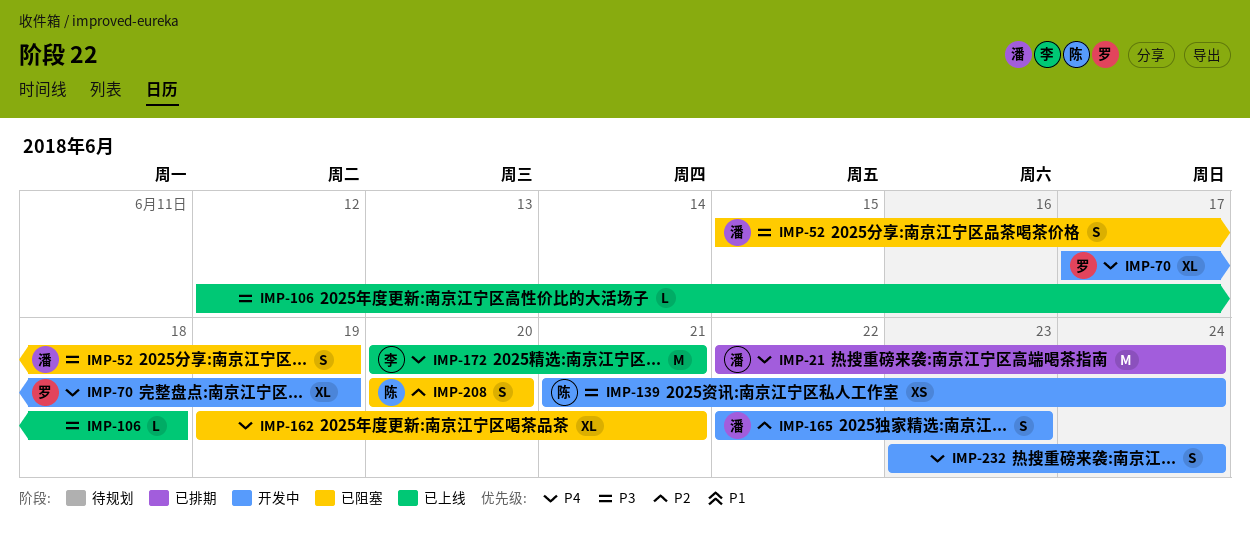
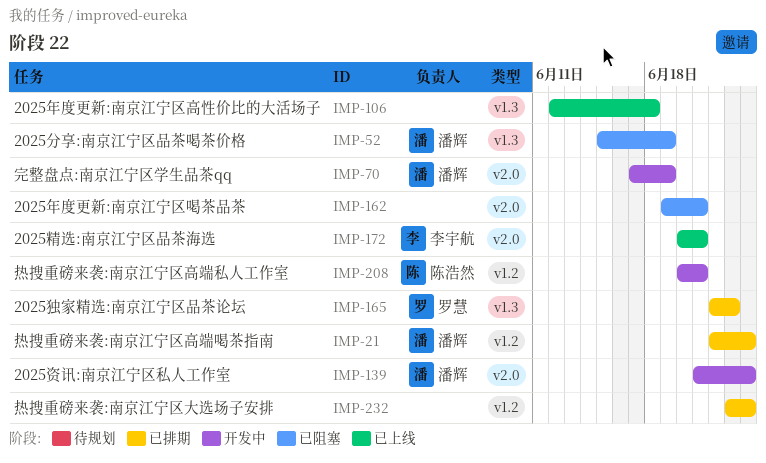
IMP-70, owner: 罗慧 -> 潘辉
IMP-139, owner: 陈浩然 -> 潘辉
IMP-165, status: 开发中 -> 已排期
IMP-165, owner: 潘辉 -> 罗慧
IMP-208, status: 已阻塞 -> 开发中
IMP-208, due: Jun 20 -> Jun 21
IMP-232, status: 开发中 -> 已排期

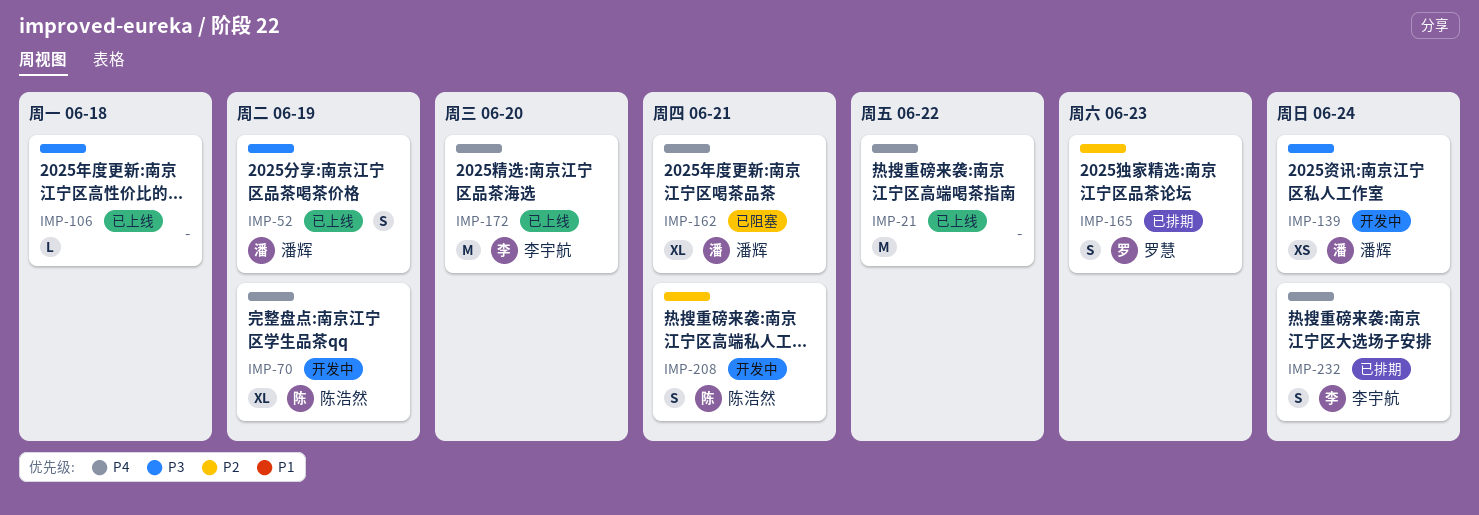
IMP-21, status: 已排期 -> 已上线
IMP-21, owner: 潘辉 -> none
IMP-21, due: Jun 24 -> Jun 22
IMP-52, status: 已阻塞 -> 已上线
IMP-70, owner: 潘辉 -> 陈浩然
IMP-162, owner: none -> 潘辉
IMP-172, due: Jun 21 -> Jun 20
IMP-232, owner: none -> 李宇航

